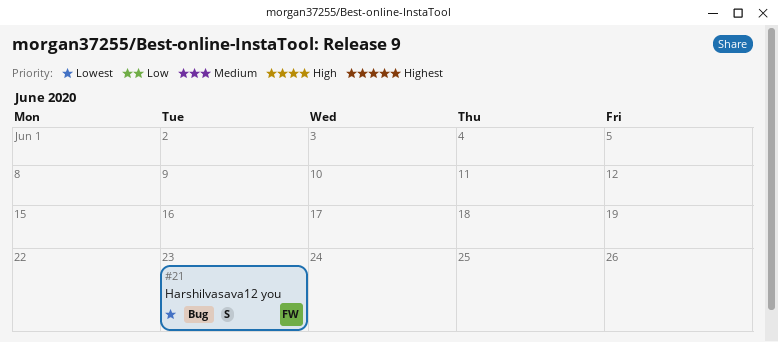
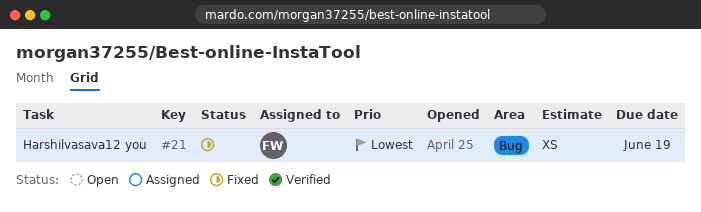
#21, estimate: S -> XS
#21, due: Jun 23 -> Jun 19

